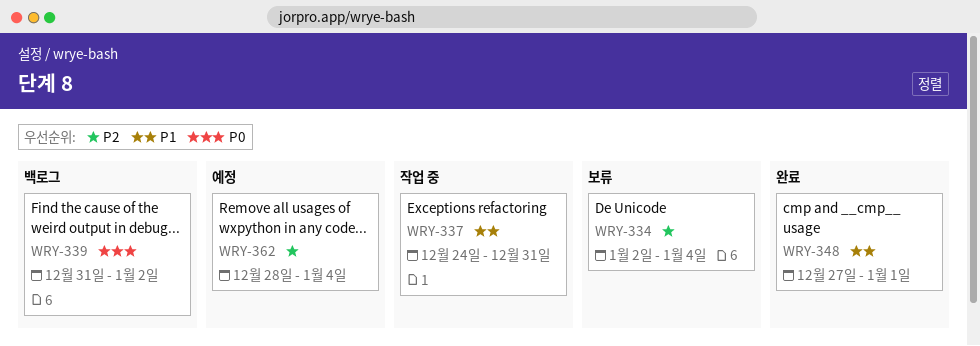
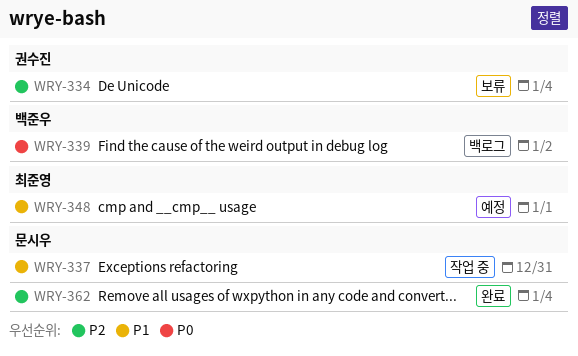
WRY-348, status: 완료 -> 예정
WRY-362, status: 예정 -> 완료

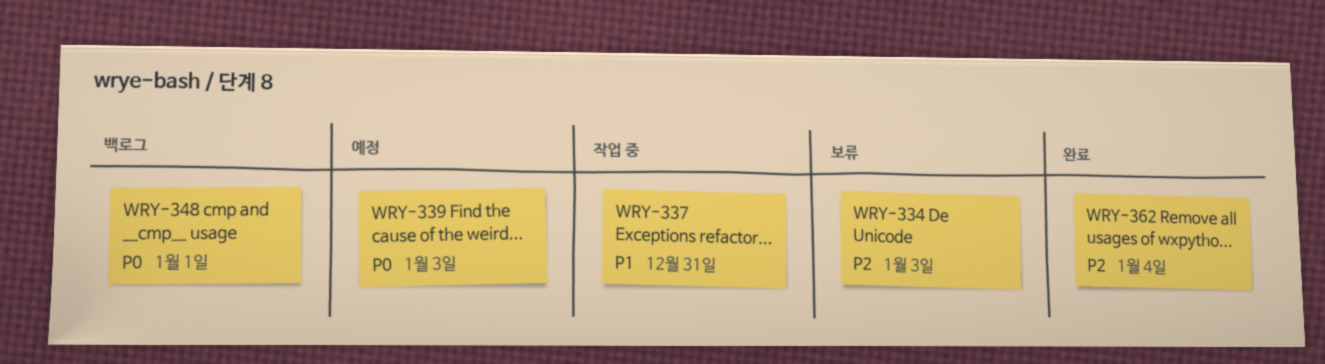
WRY-334, due: Jan 4 -> Jan 3
WRY-339, status: 백로그 -> 예정
WRY-339, due: Jan 2 -> Jan 3
WRY-348, status: 예정 -> 백로그
WRY-348, priority: P1 -> P0

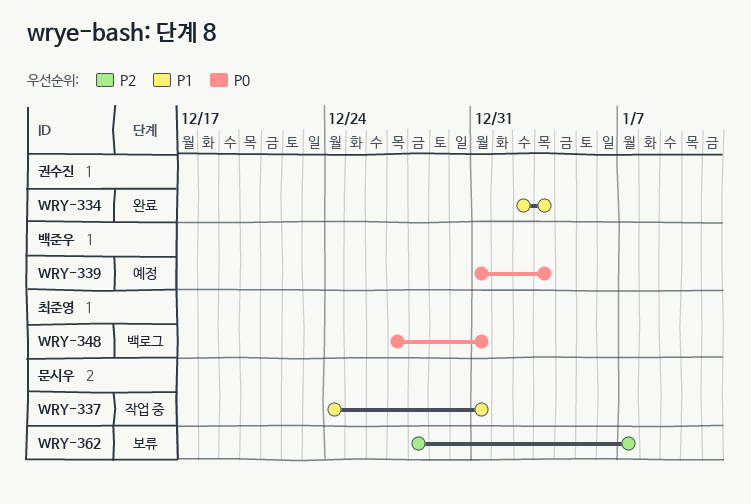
WRY-334, status: 보류 -> 완료
WRY-334, priority: P2 -> P1
WRY-348, due: Jan 1 -> Dec 31
WRY-362, status: 완료 -> 보류
WRY-362, due: Jan 4 -> Jan 7

